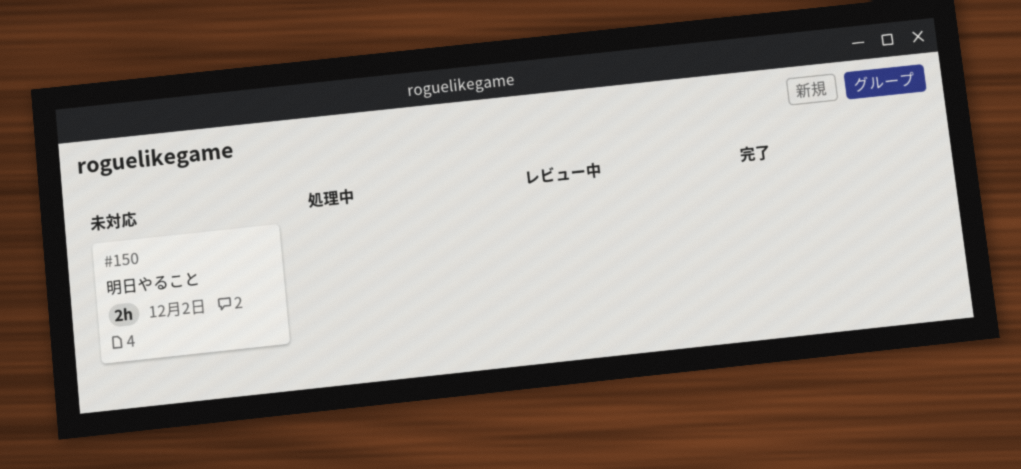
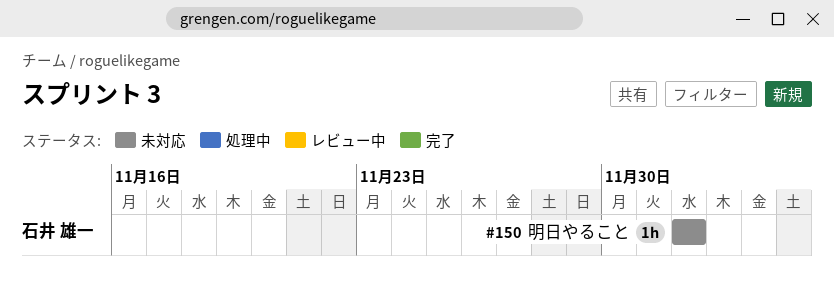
#150, estimate: 2h -> 1h

